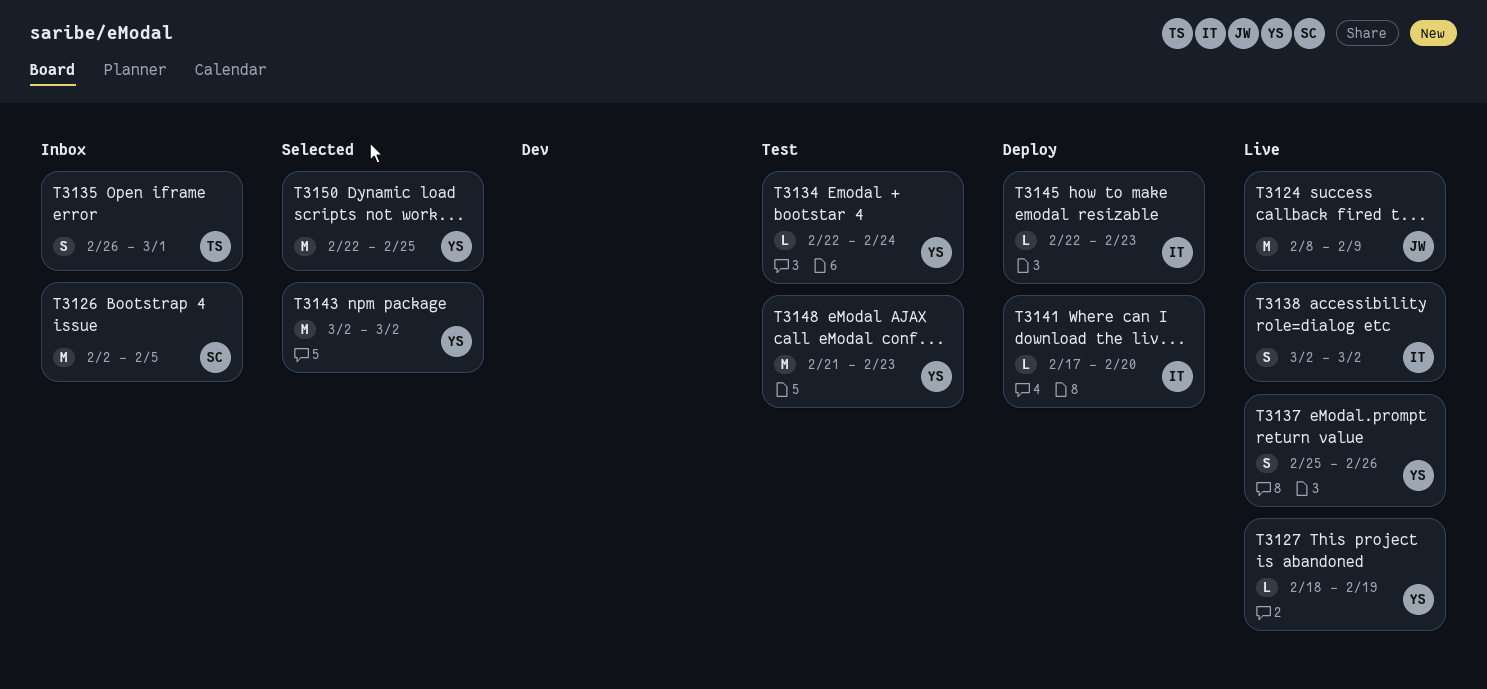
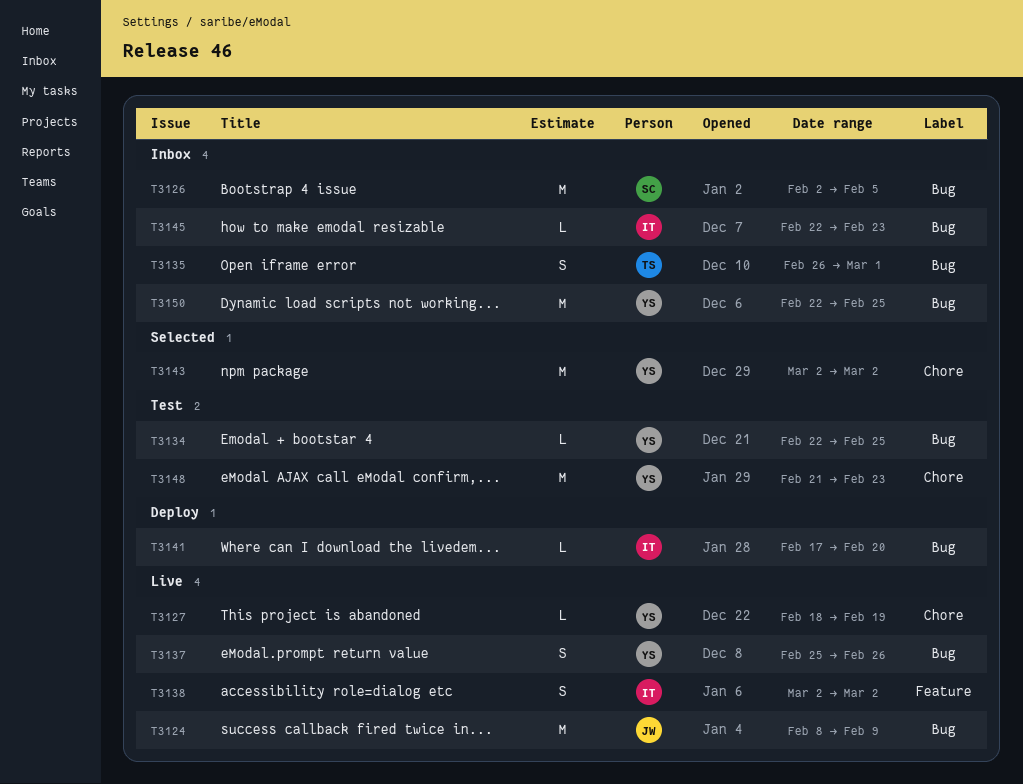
T3134, due: Feb 24 -> Feb 25
T3145, status: Deploy -> Inbox
T3150, status: Selected -> Inbox

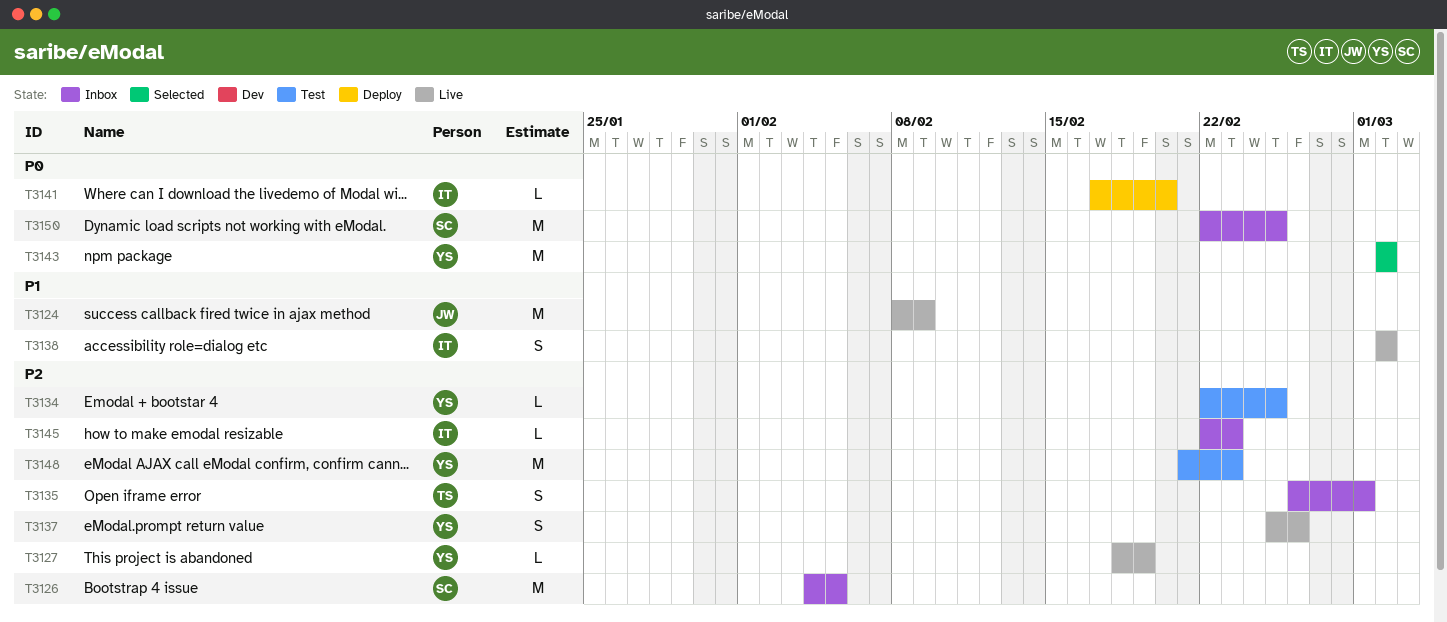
T3126, start: Feb 2 -> Feb 4
T3150, owner: YS -> SC

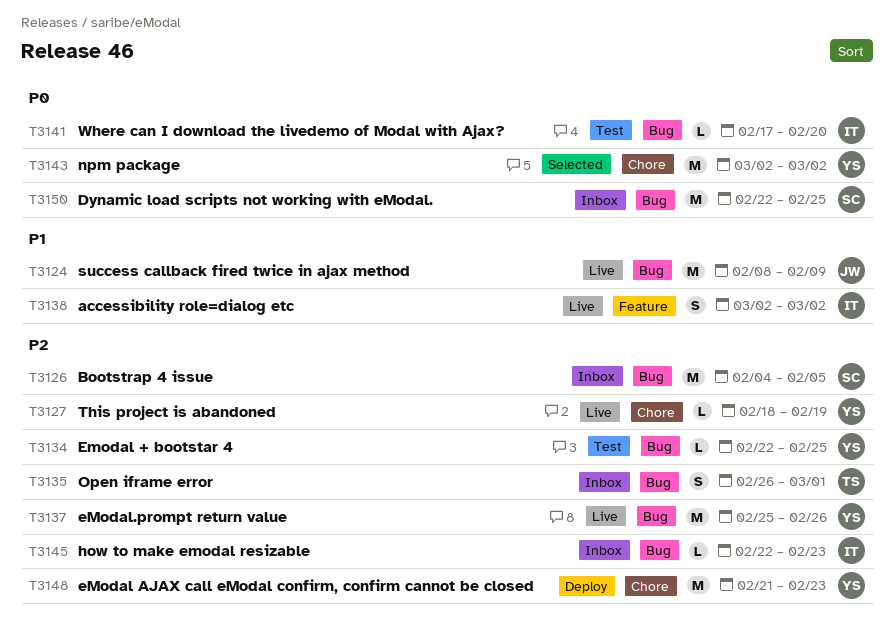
T3137, estimate: S -> M
T3141, status: Deploy -> Test
T3148, status: Test -> Deploy

